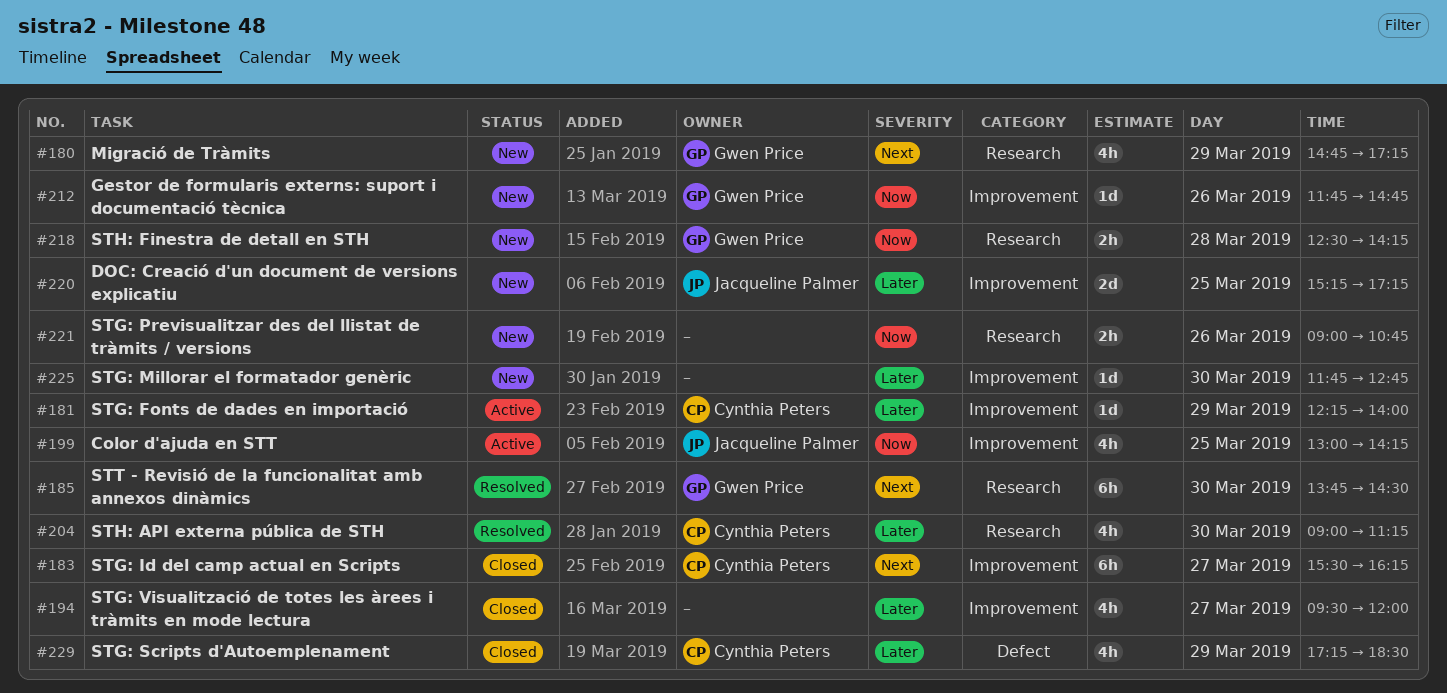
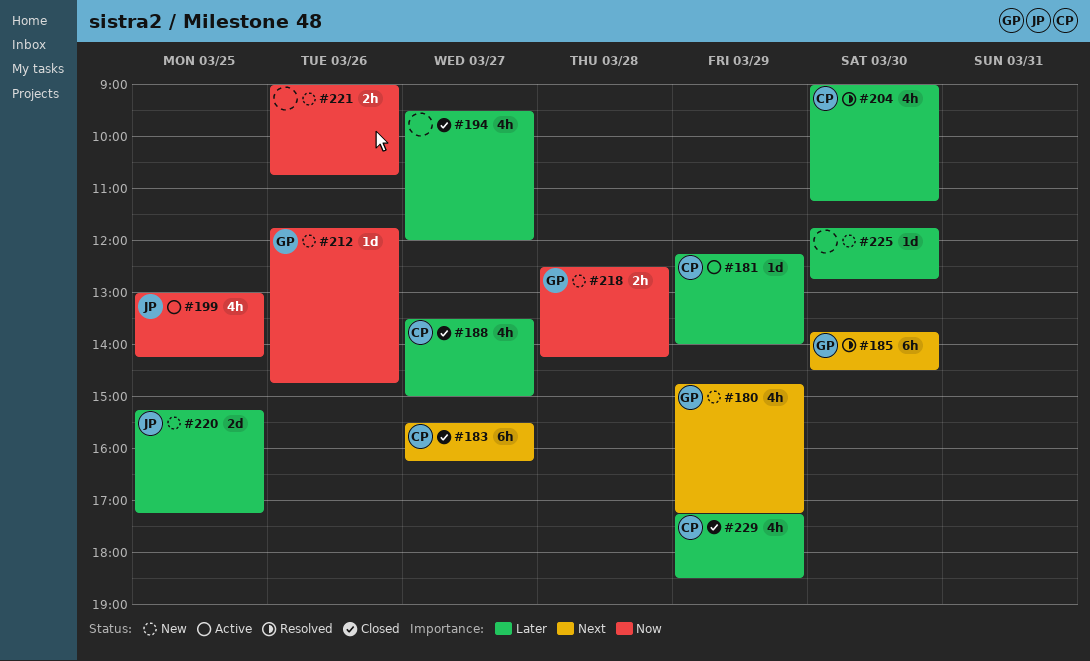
#188: none -> present

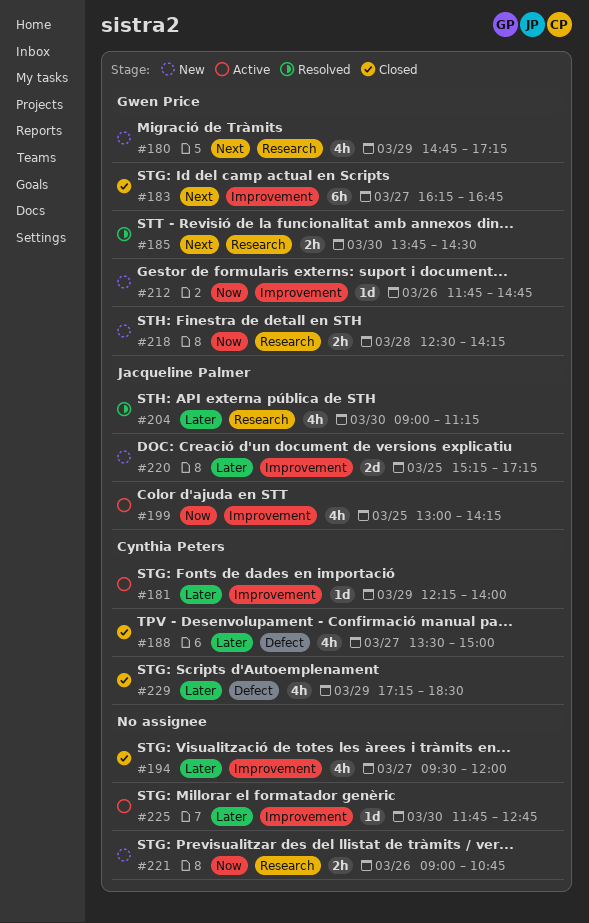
#183, owner: Cynthia Peters -> Gwen Price
#183, begins: 15:30 -> 16:15
#183, ends: 16:15 -> 16:45
#185, estimate: 6h -> 2h
#204, owner: Cynthia Peters -> Jacqueline Palmer
#225, status: New -> Active

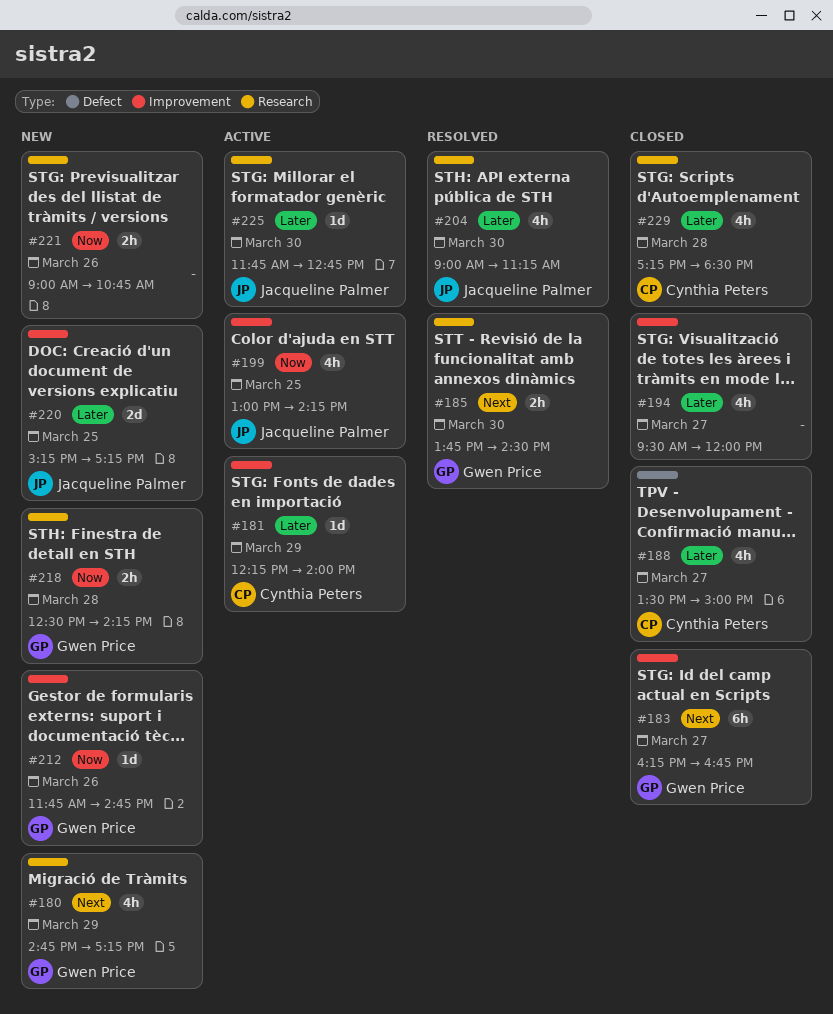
#225, owner: none -> Jacqueline Palmer
#225, label: Improvement -> Research
#229, label: Defect -> Research
#229, day: Mar 29 -> Mar 28

